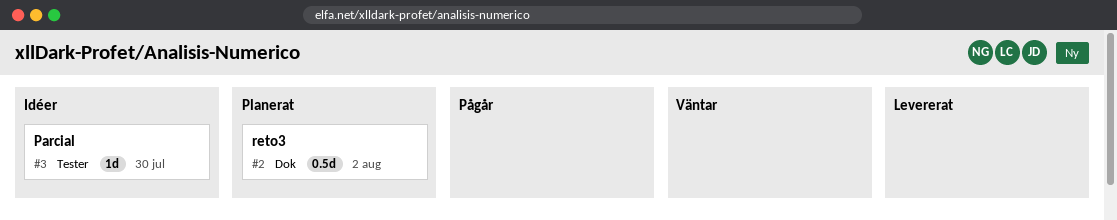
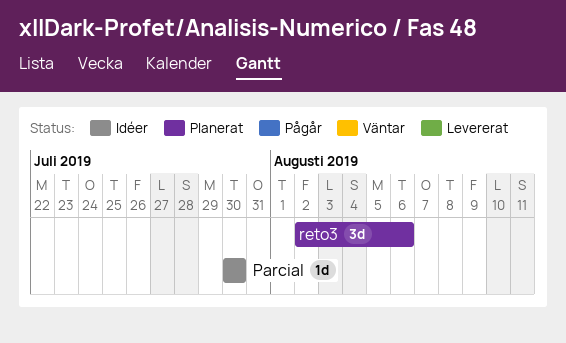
reto3, estimate: 0.5d -> 3d
reto3, due: Aug 2 -> Aug 6

